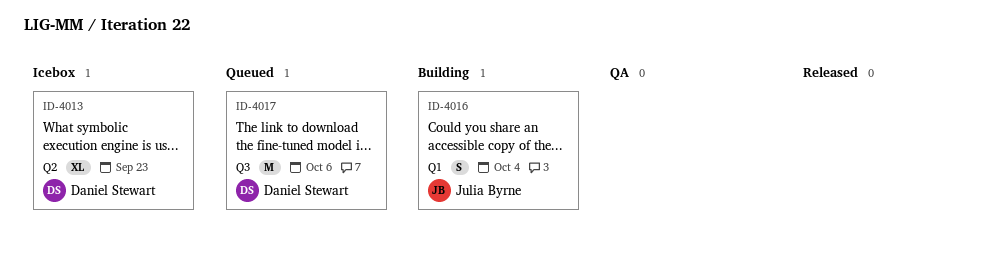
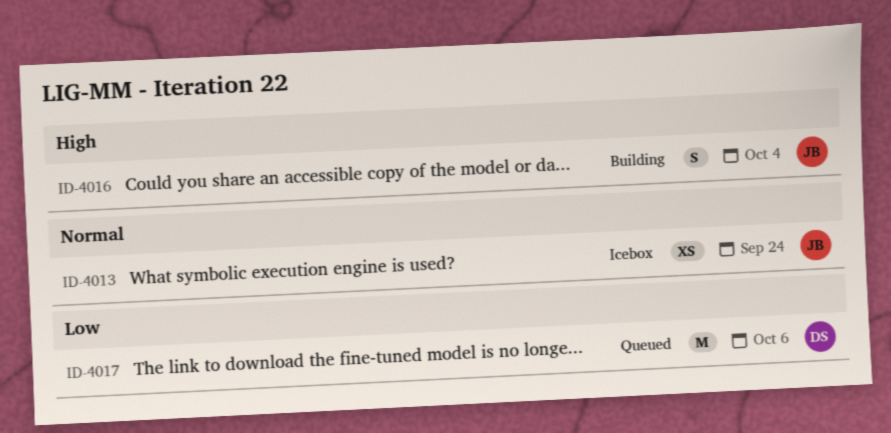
ID-4013, owner: Daniel Stewart -> Julia Byrne
ID-4013, estimate: XL -> XS
ID-4013, due: Sep 23 -> Sep 24

